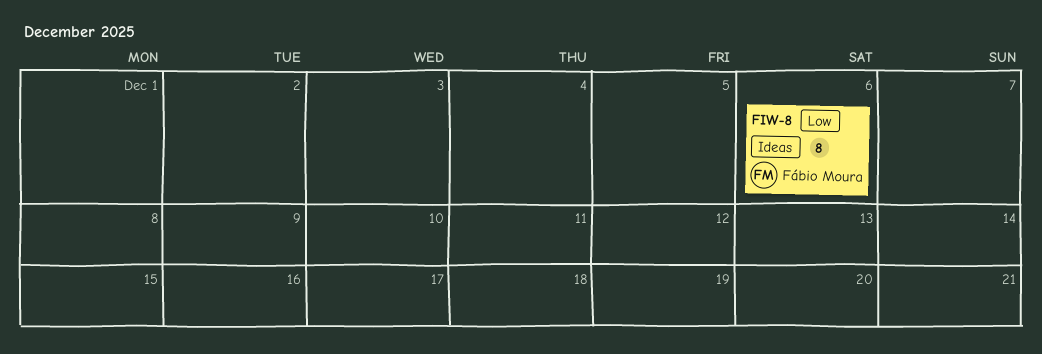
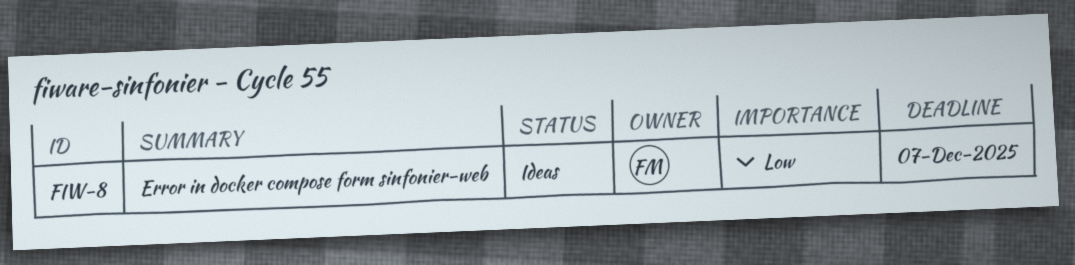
FIW-8, due: Dec 6 -> Dec 7

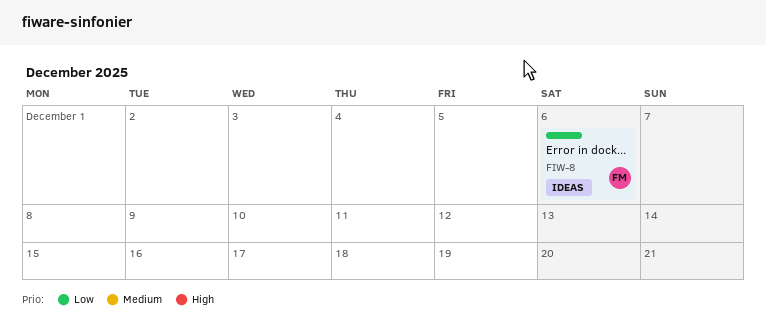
FIW-8, due: Dec 7 -> Dec 6

